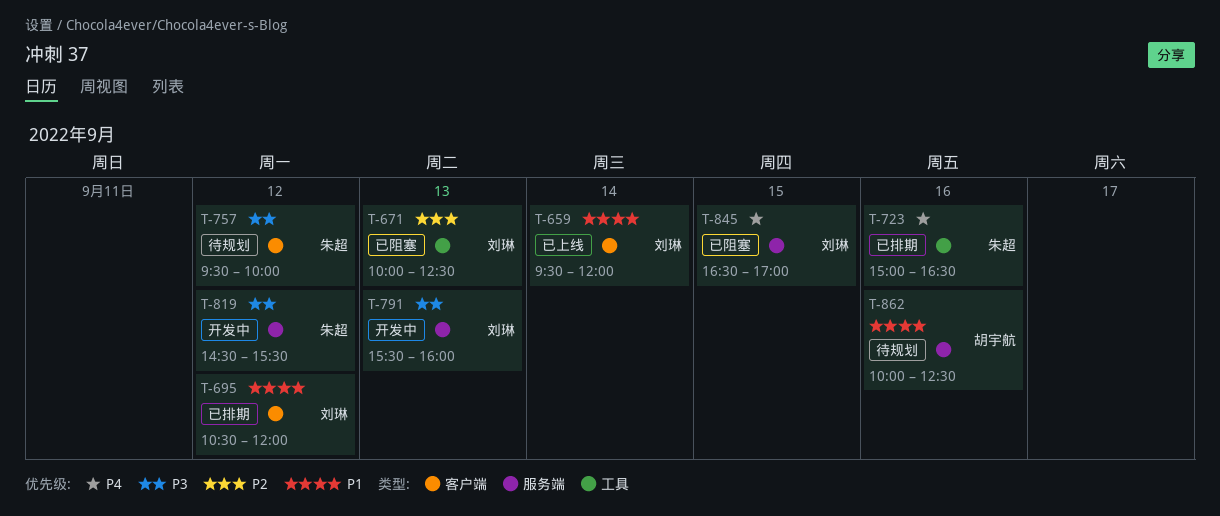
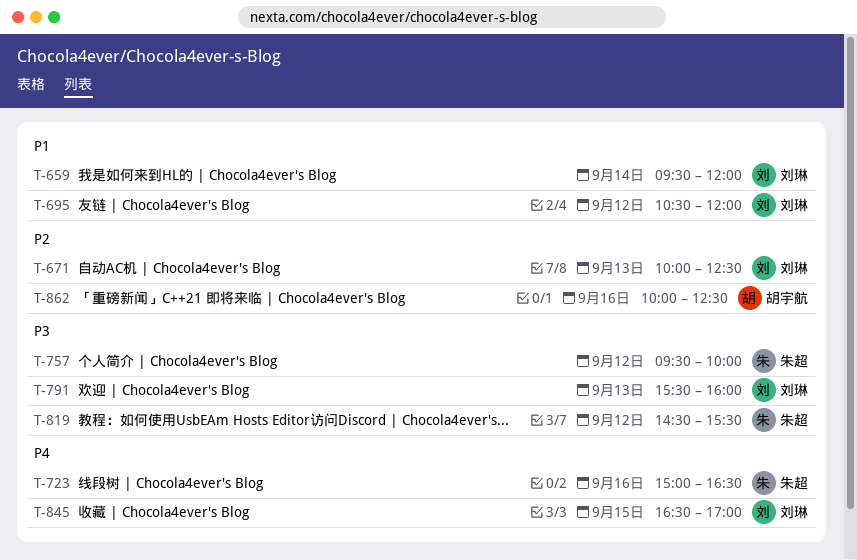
T-862, priority: P1 -> P2

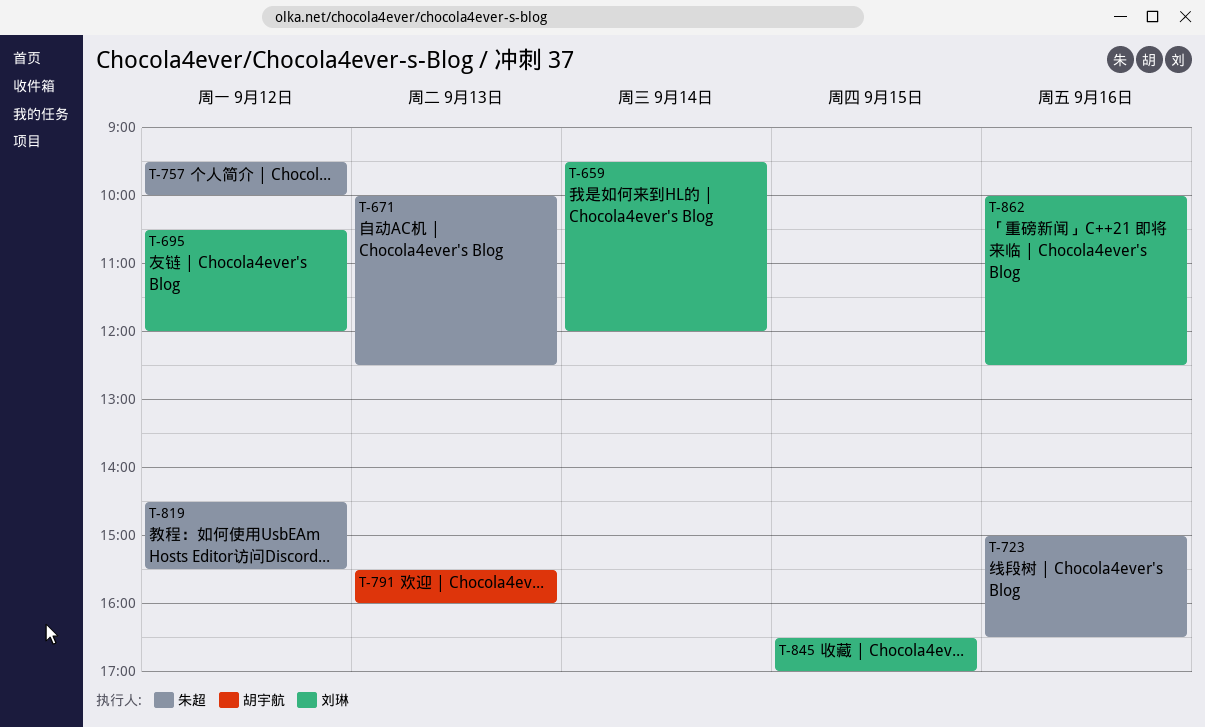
T-671, owner: 刘琳 -> 朱超
T-791, owner: 刘琳 -> 胡宇航
T-862, owner: 胡宇航 -> 刘琳

